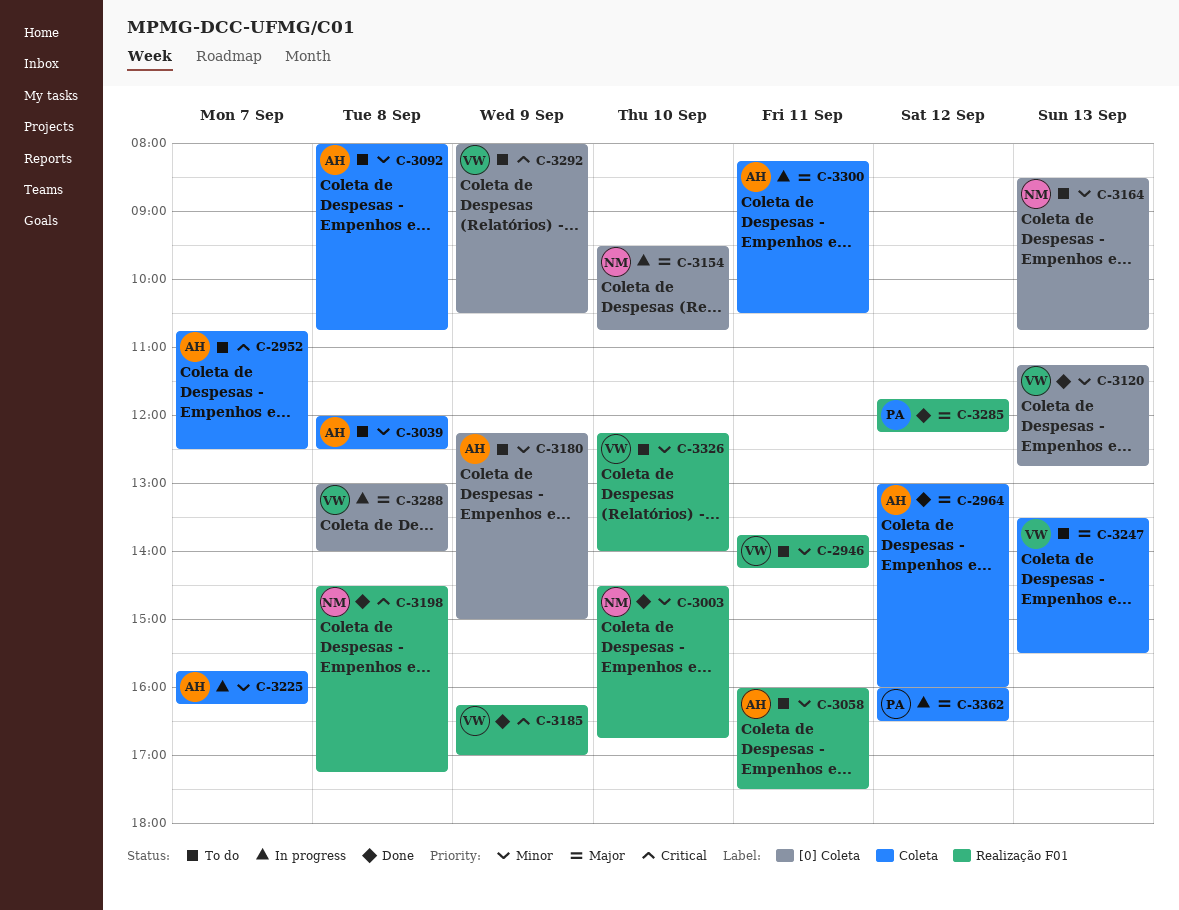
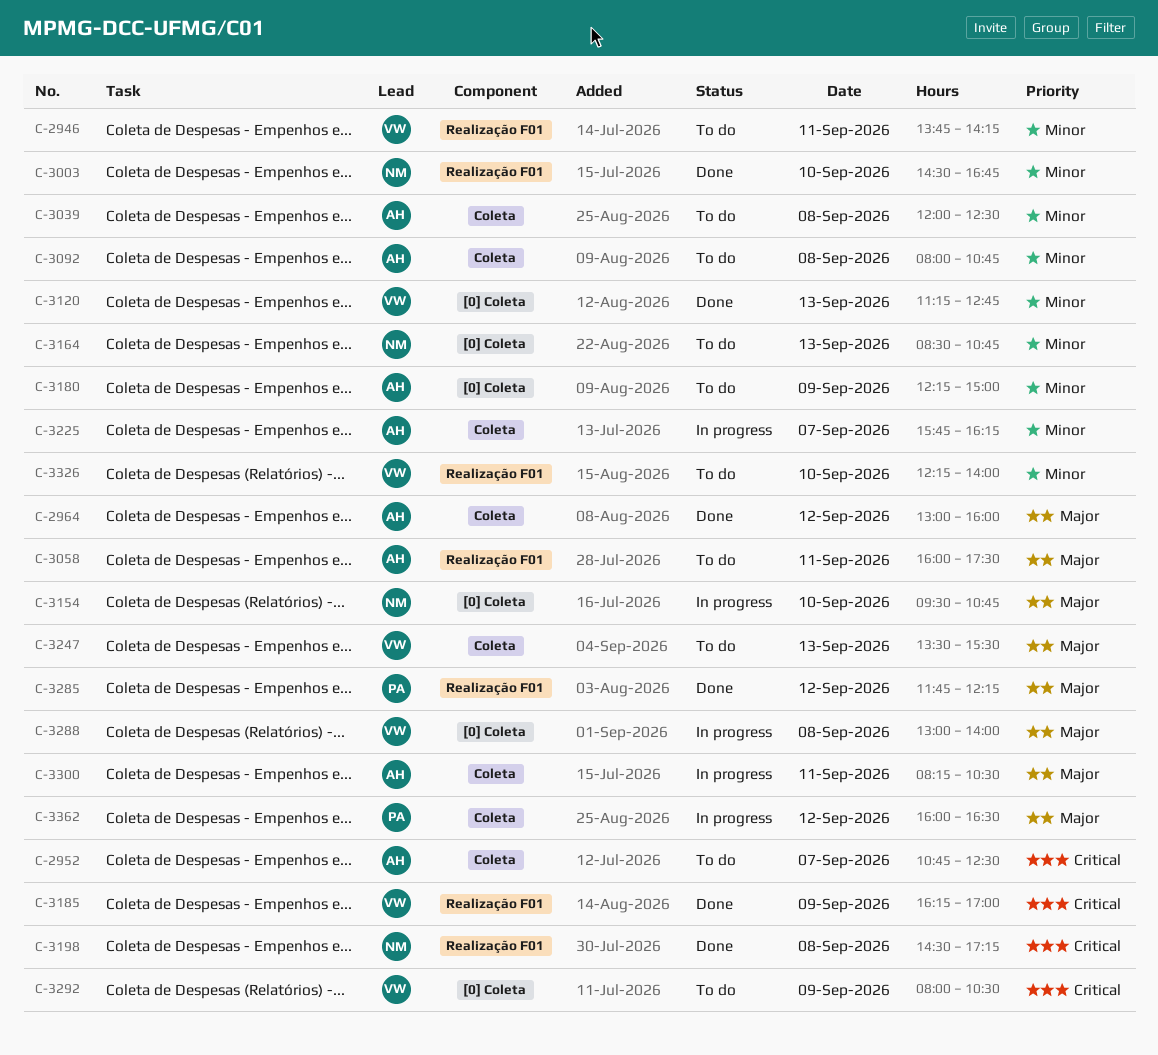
C-3058, priority: Minor -> Major

